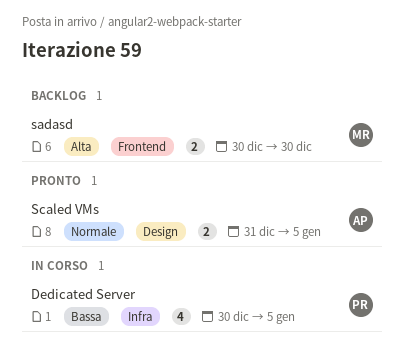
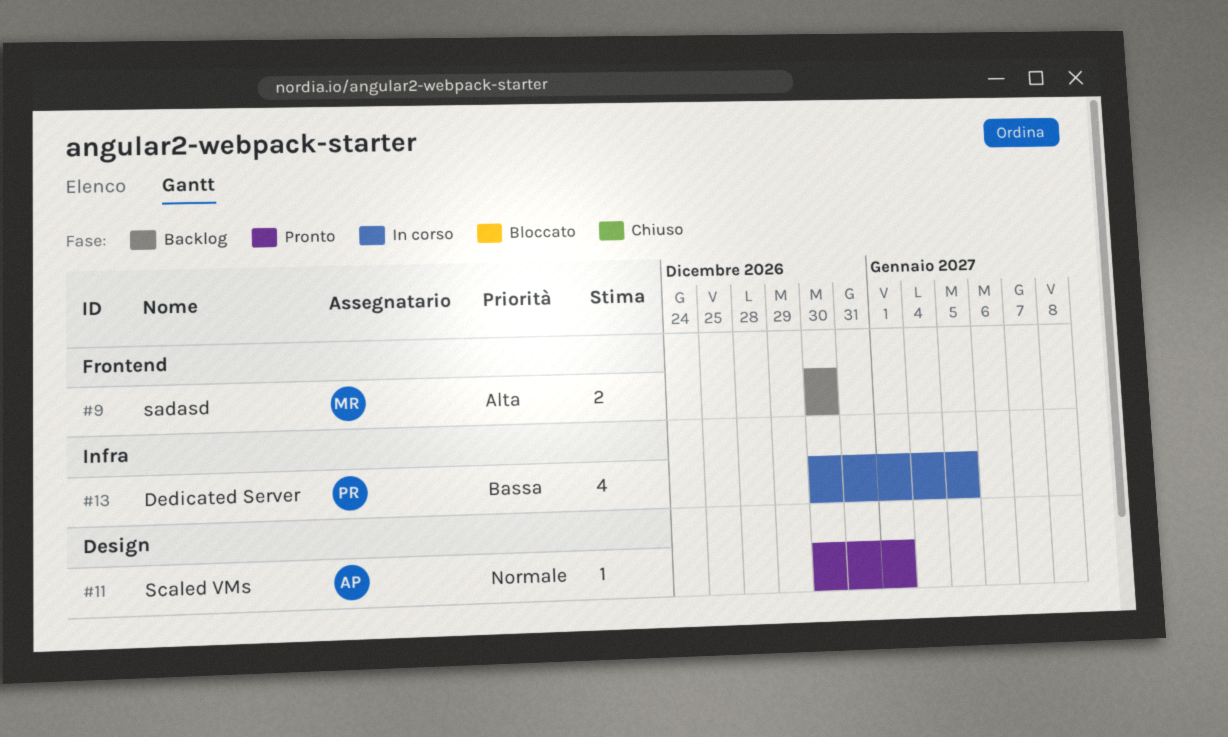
Scaled VMs, estimate: 2 -> 1
Scaled VMs, start: Dec 31 -> Dec 30
Scaled VMs, due: Jan 5 -> Jan 1

